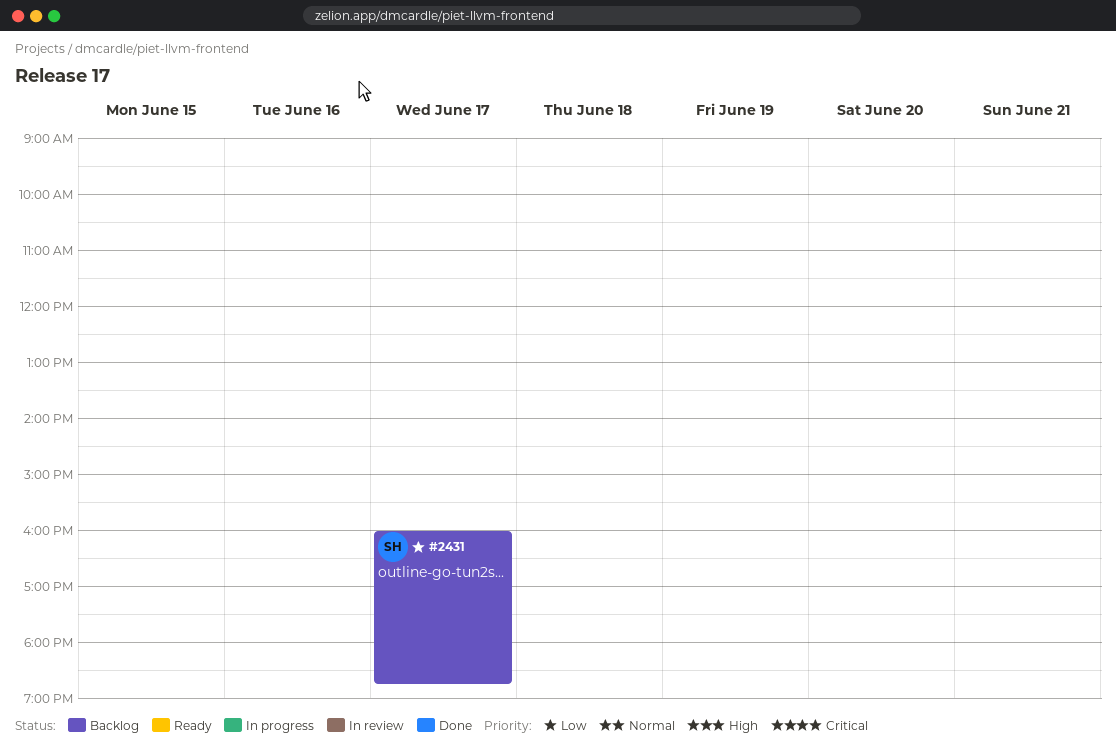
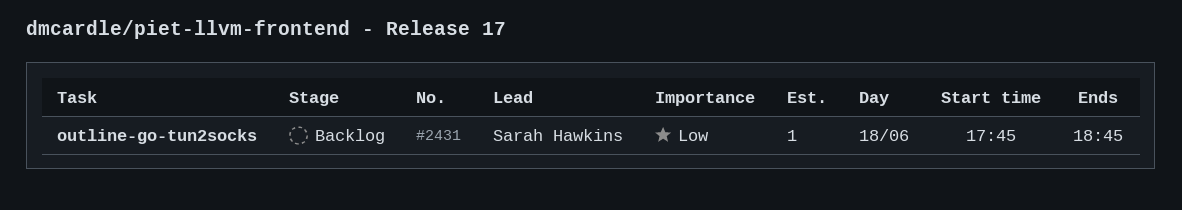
#2431, day: Jun 17 -> Jun 18
#2431, begins: 16:00 -> 17:45

